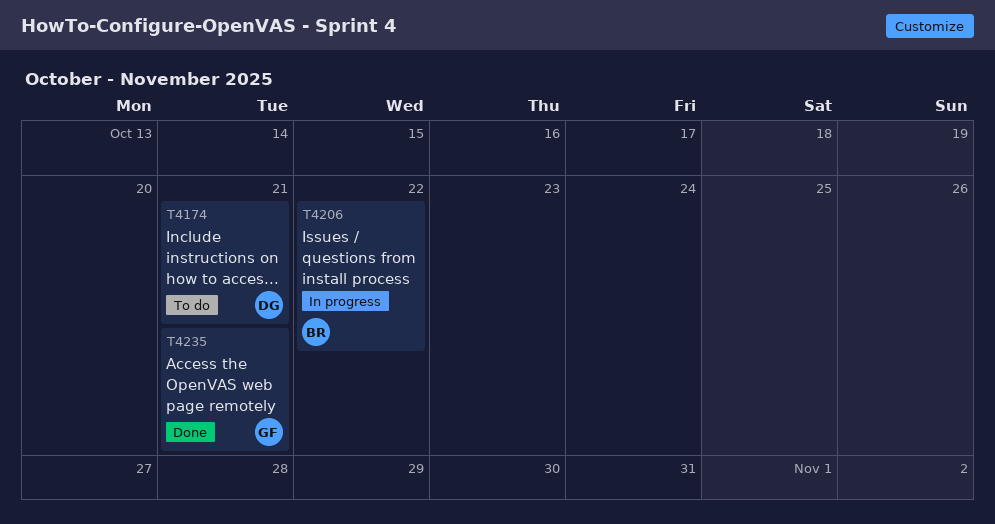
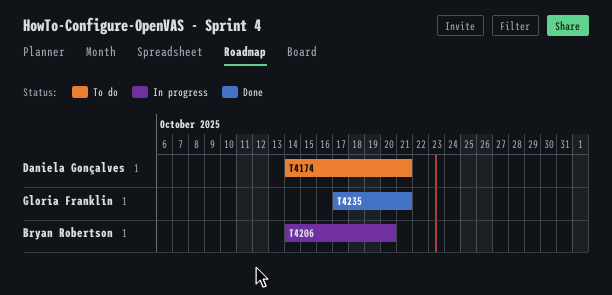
T4206, due: Oct 22 -> Oct 20

